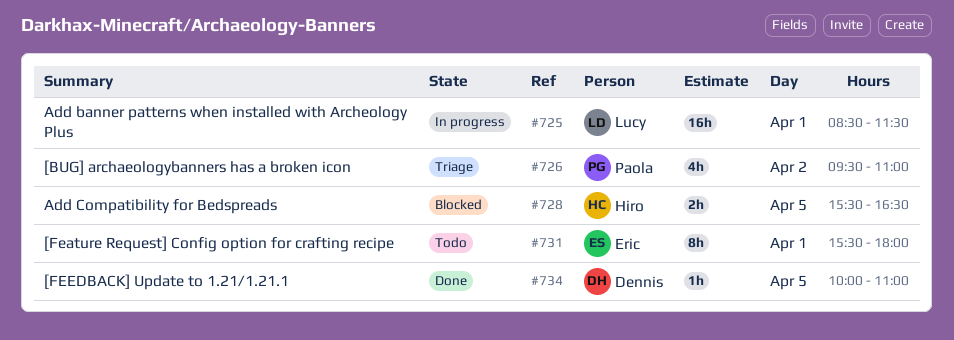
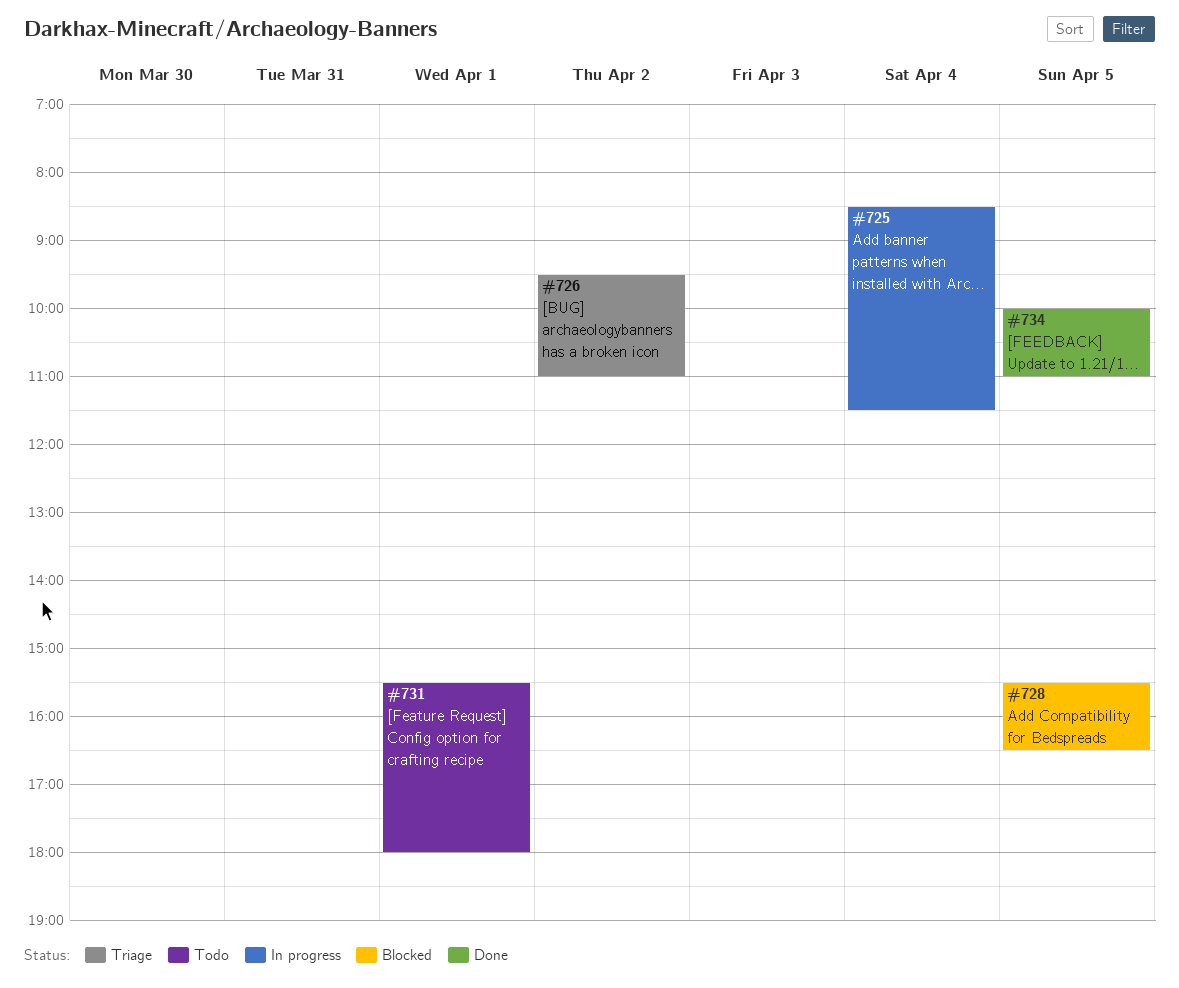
#725, day: Apr 1 -> Apr 4

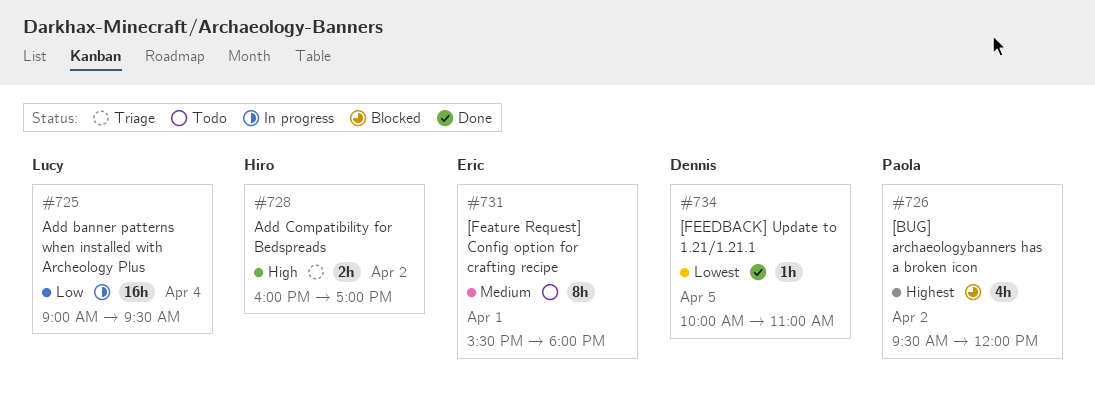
#725, begins: 08:30 -> 09:00
#725, ends: 11:30 -> 09:30
#726, status: Triage -> Blocked
#726, ends: 11:00 -> 12:00
#728, status: Blocked -> Triage
#728, day: Apr 5 -> Apr 2
#728, begins: 15:30 -> 16:00
#728, ends: 16:30 -> 17:00

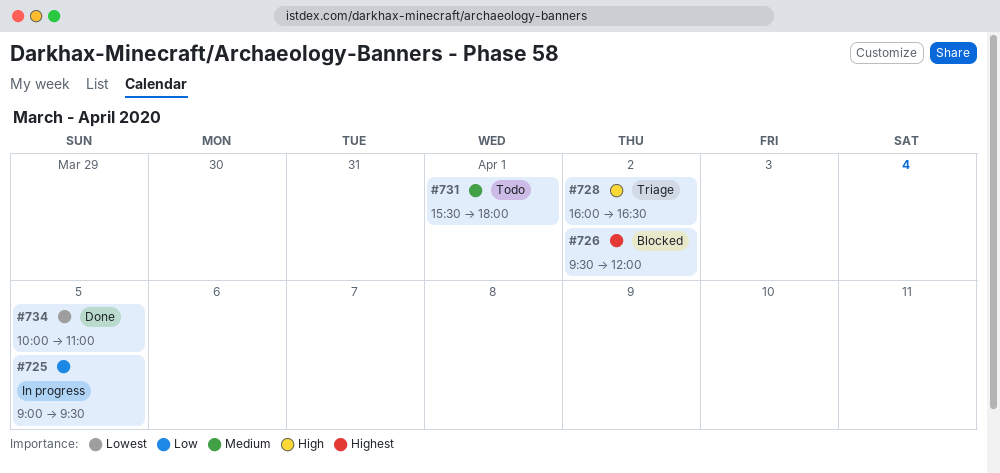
#725, day: Apr 4 -> Apr 5
#728, ends: 17:00 -> 16:30

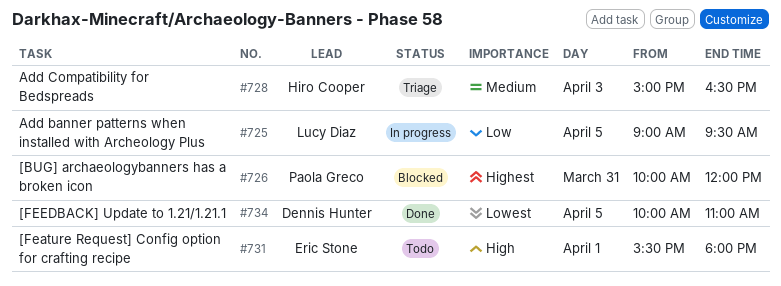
#726, day: Apr 2 -> Mar 31
#726, begins: 09:30 -> 10:00
#728, priority: High -> Medium
#728, day: Apr 2 -> Apr 3
#728, begins: 16:00 -> 15:00
#731, priority: Medium -> High

